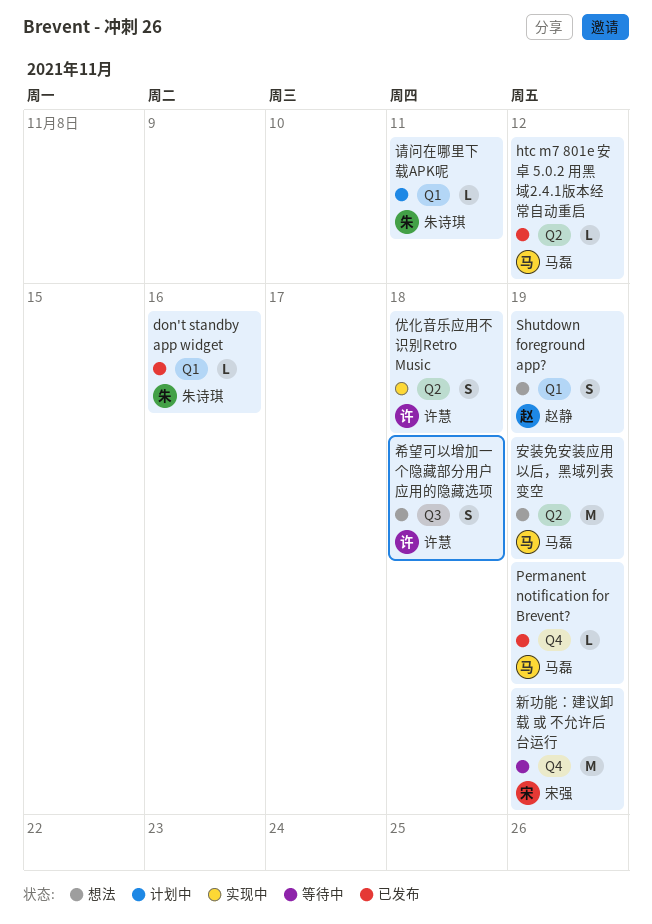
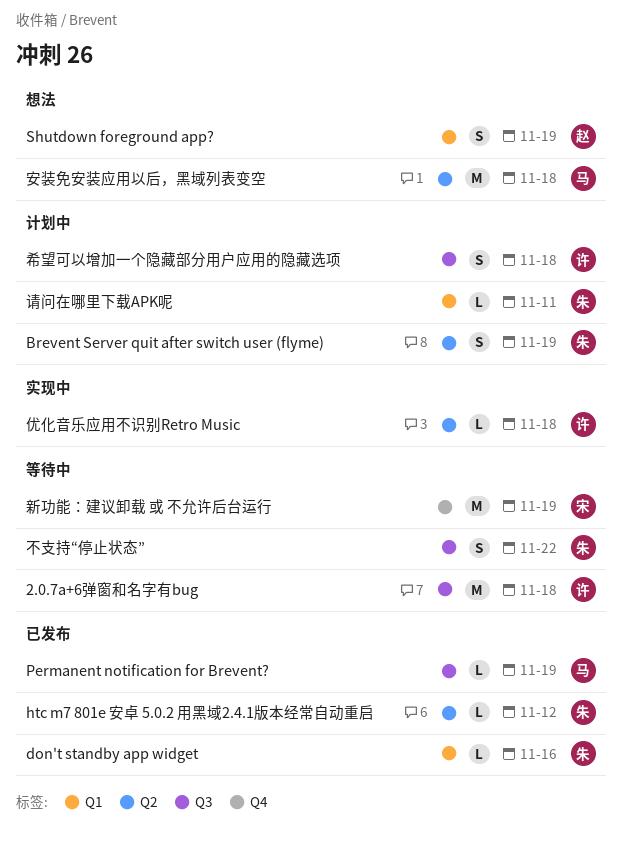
2.0.7a+6弹窗和名字有bug: none -> present
Brevent Server quit after switch user (flyme): none -> present
htc m7 801e 安卓 5.0.2 用黑域2.4.1版本经常自动重启, owner: 马磊 -> 朱诗琪
Permanent notification for Brevent?, label: Q4 -> Q3
不支持“停止状态”: none -> present
优化音乐应用不识别Retro Music, estimate: S -> L
安装免安装应用以后，黑域列表变空, due: Nov 19 -> Nov 18
希望可以增加一个隐藏部分用户应用的隐藏选项, status: 想法 -> 计划中

